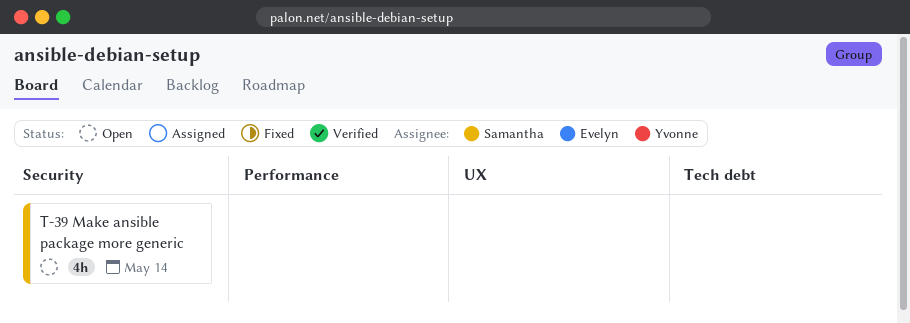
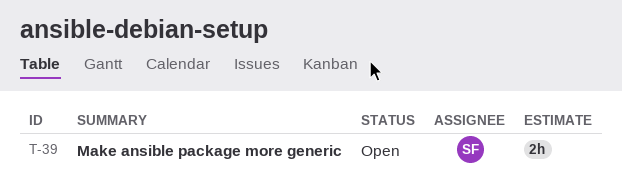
T-39, estimate: 4h -> 2h

